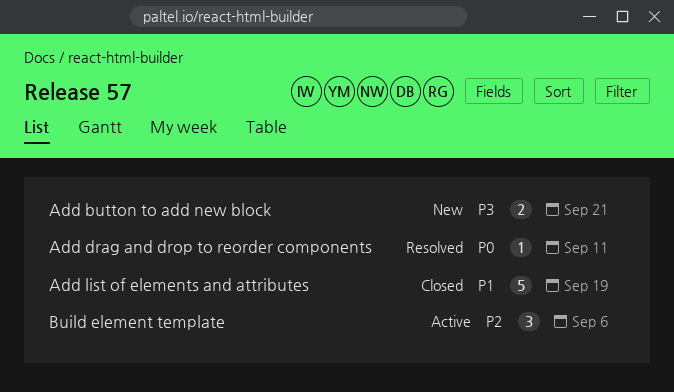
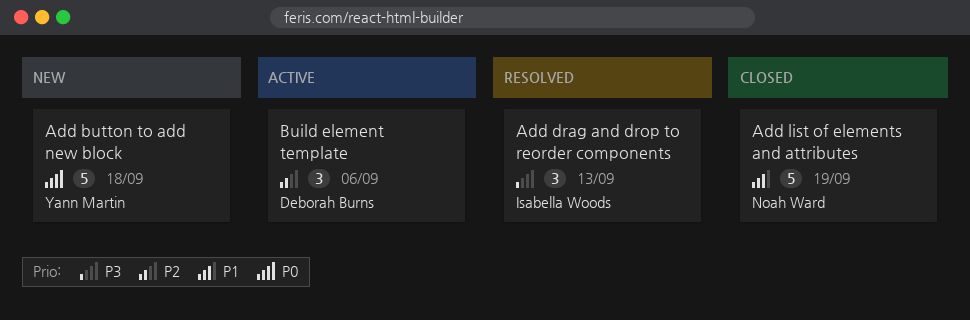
Add button to add new block, priority: P3 -> P0
Add button to add new block, estimate: 2 -> 5
Add button to add new block, due: Sep 21 -> Sep 18
Add drag and drop to reorder components, priority: P0 -> P3
Add drag and drop to reorder components, estimate: 1 -> 3
Add drag and drop to reorder components, due: Sep 11 -> Sep 13

